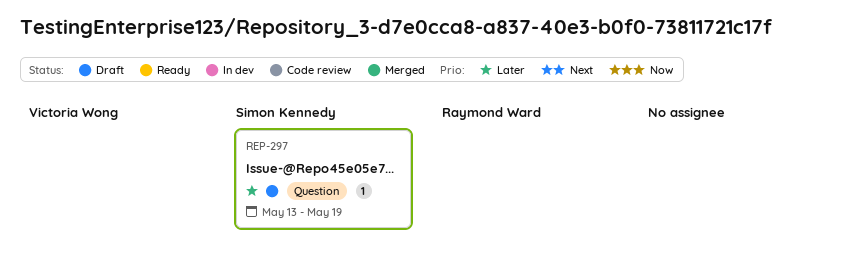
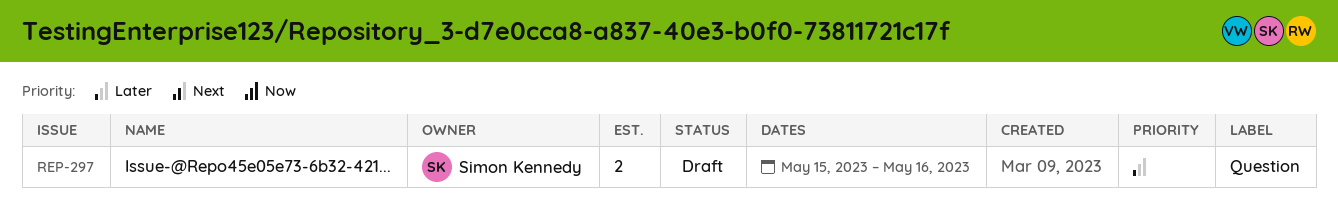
REP-297, estimate: 1 -> 2
REP-297, start: May 13 -> May 15
REP-297, due: May 19 -> May 16

